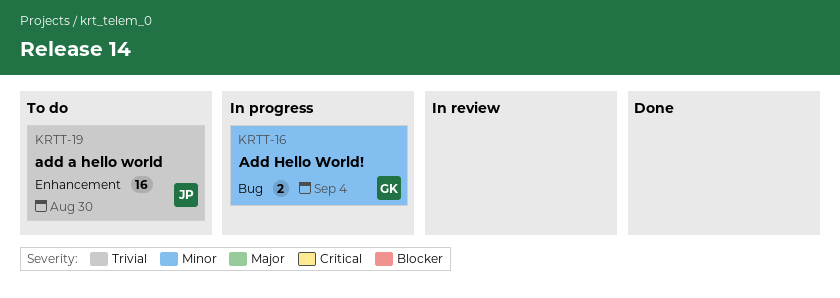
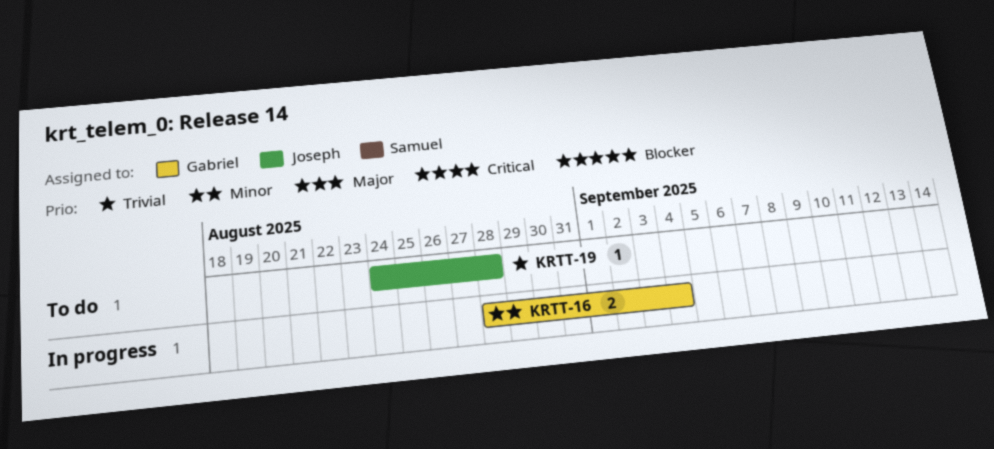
KRTT-19, estimate: 16 -> 1
KRTT-19, due: Aug 30 -> Aug 28

